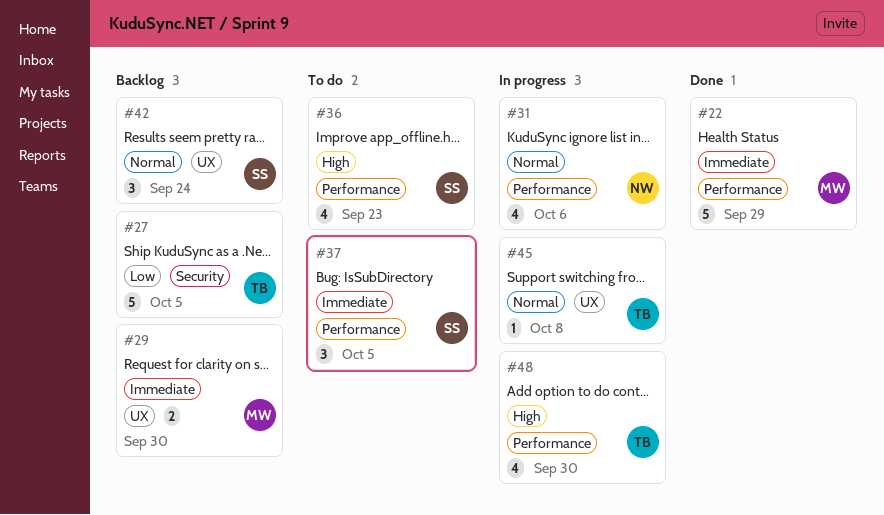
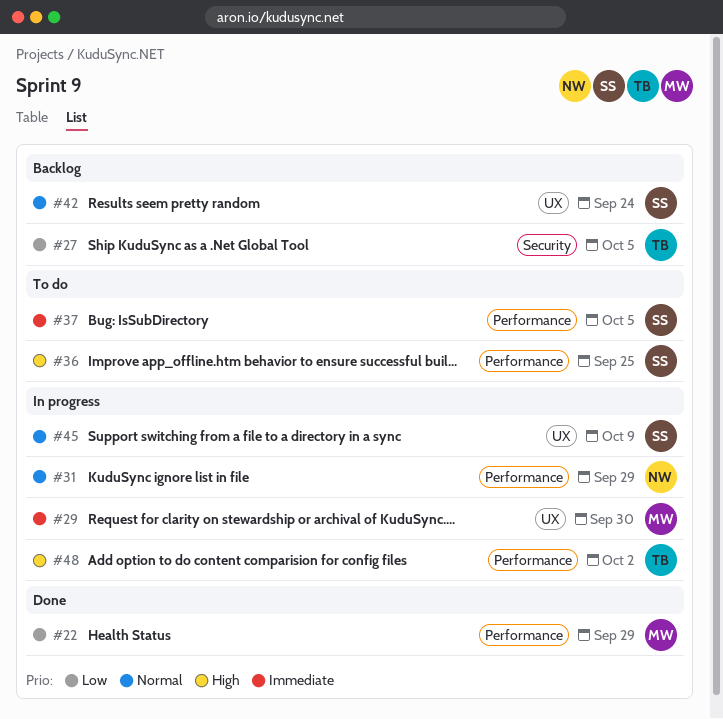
#22, priority: Immediate -> Low
#29, status: Backlog -> In progress
#31, due: Oct 6 -> Sep 29
#36, due: Sep 23 -> Sep 25
#45, owner: TB -> SS
#45, due: Oct 8 -> Oct 9
#48, due: Sep 30 -> Oct 2

